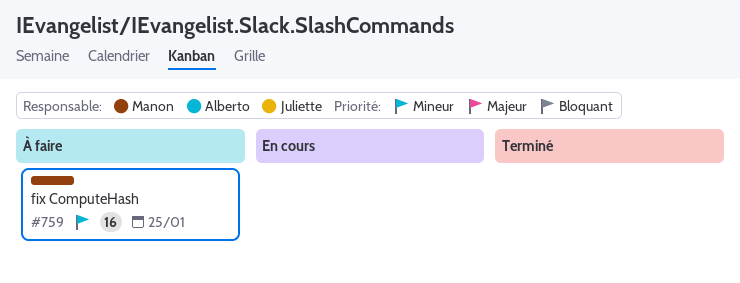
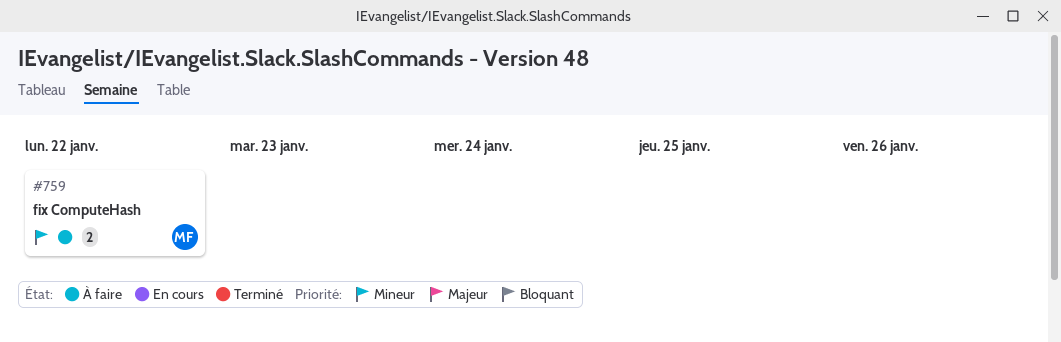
#759, estimate: 16 -> 2
#759, due: Jan 25 -> Jan 22

